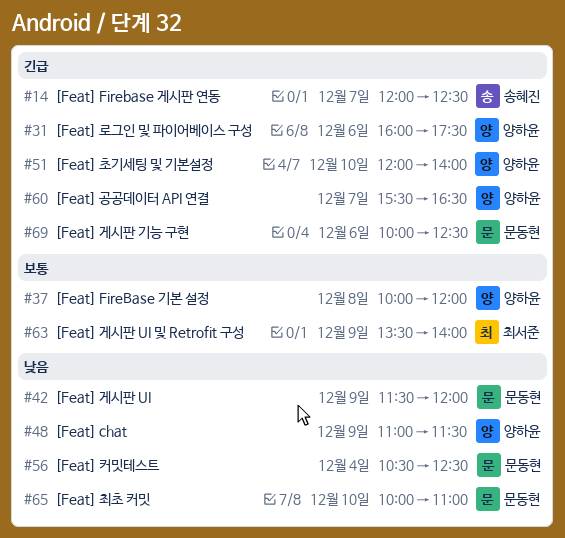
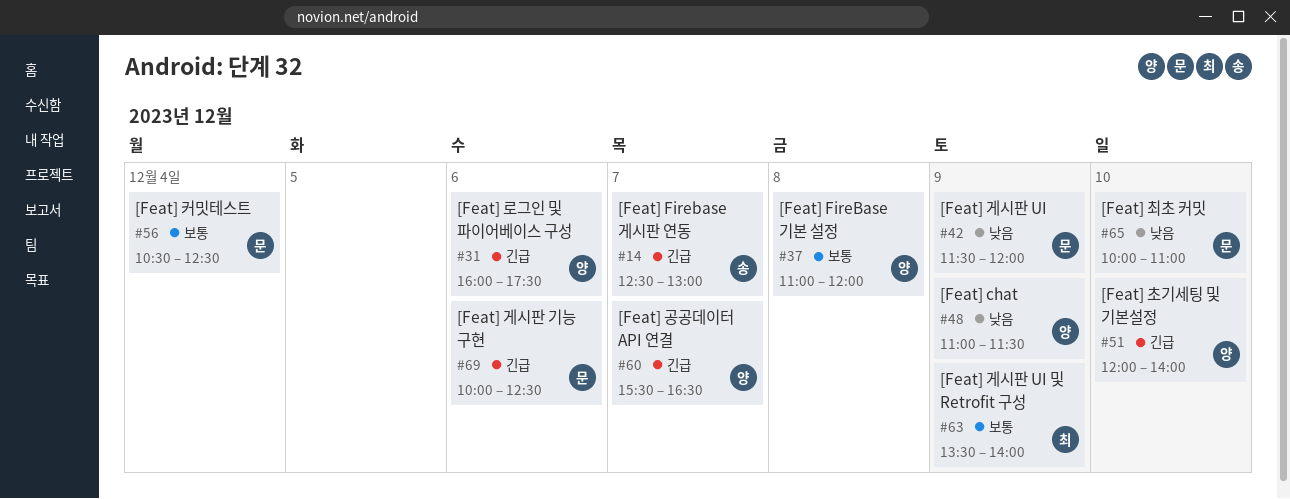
#14, begins: 12:00 -> 12:30
#14, ends: 12:30 -> 13:00
#37, begins: 10:00 -> 11:00
#56, priority: 낮음 -> 보통

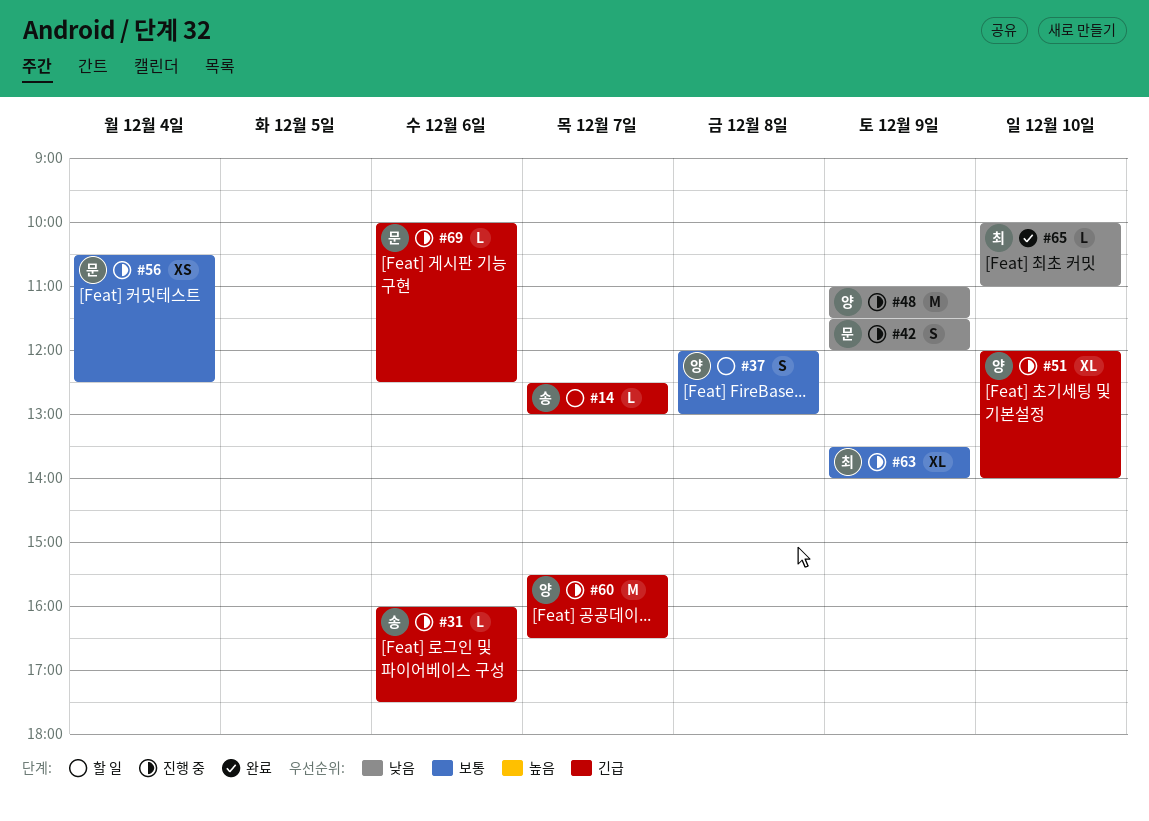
#31, owner: 양 -> 송
#37, begins: 11:00 -> 12:00
#37, ends: 12:00 -> 13:00
#65, owner: 문 -> 최

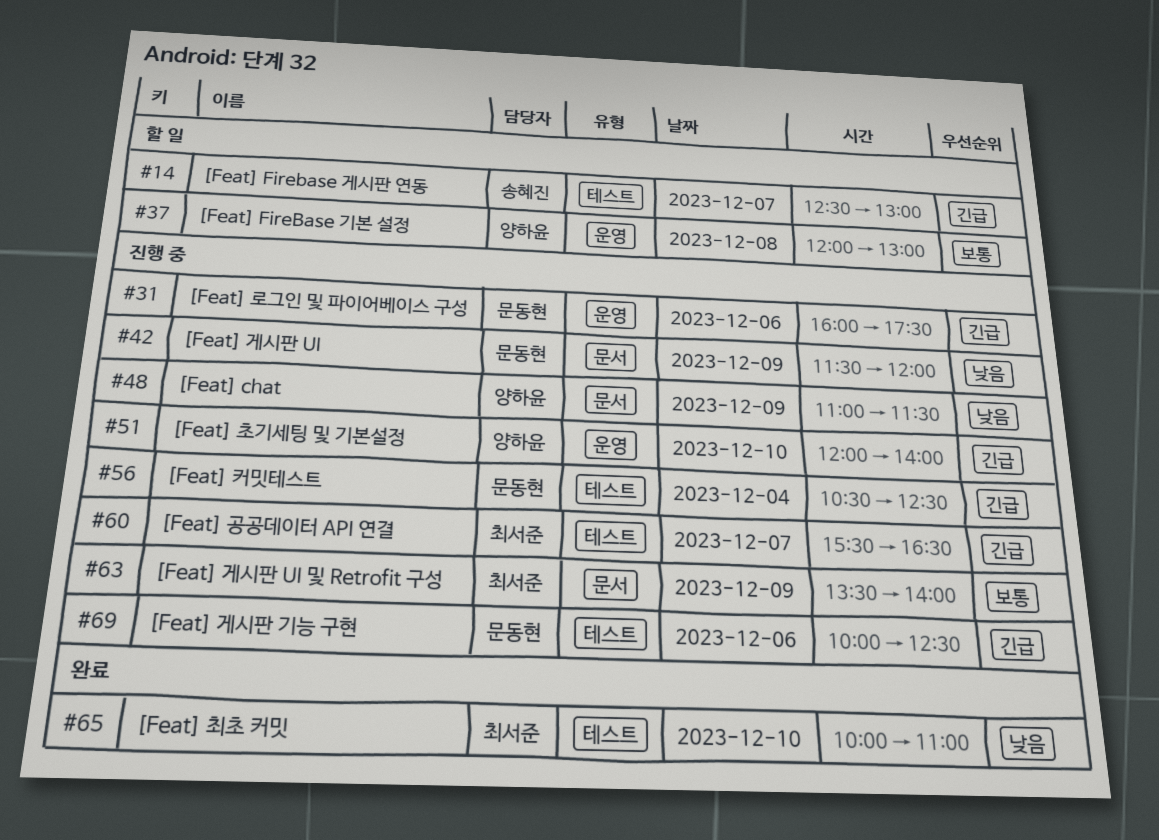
#31, owner: 송혜진 -> 문동현
#56, priority: 보통 -> 긴급
#60, owner: 양하윤 -> 최서준

